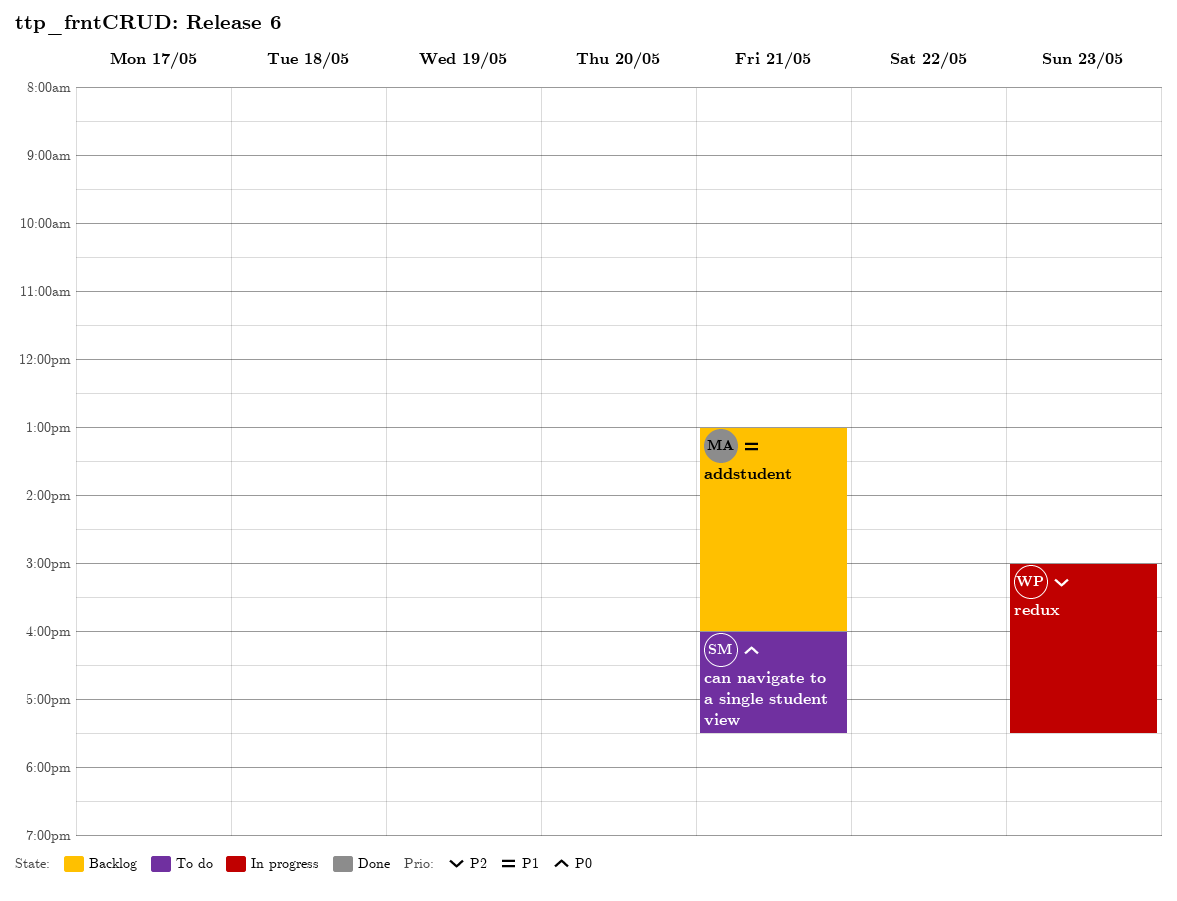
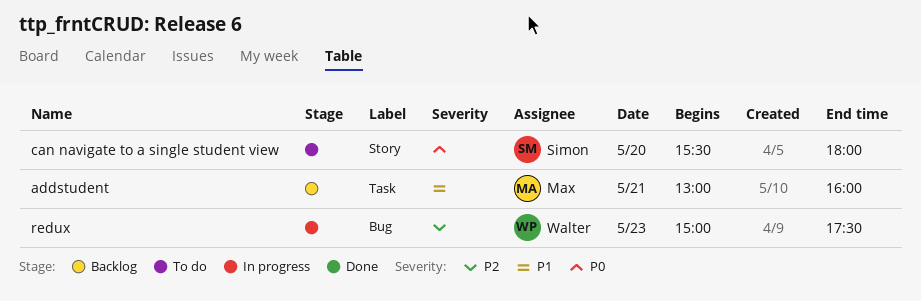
can navigate to a single student view, day: May 21 -> May 20
can navigate to a single student view, begins: 16:00 -> 15:30
can navigate to a single student view, ends: 17:30 -> 18:00

